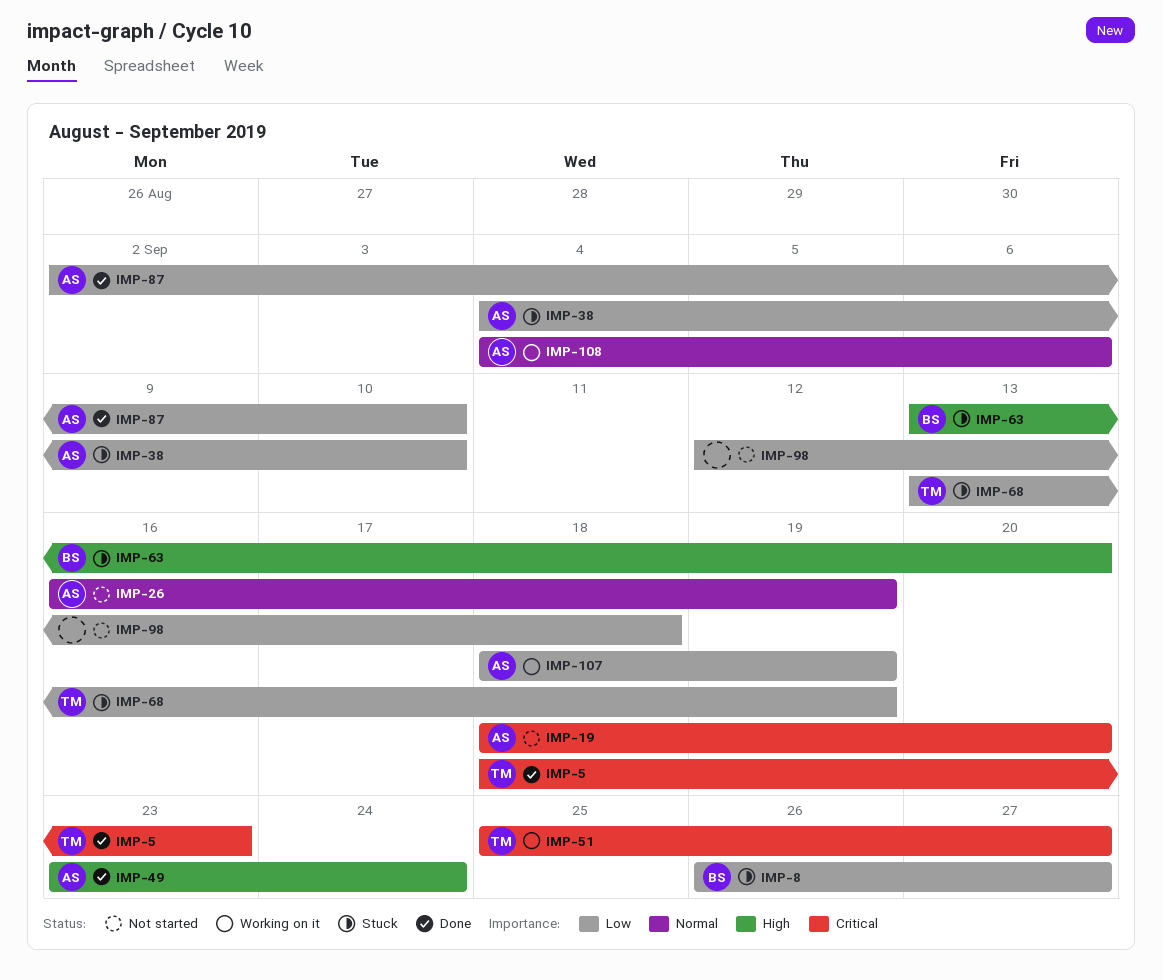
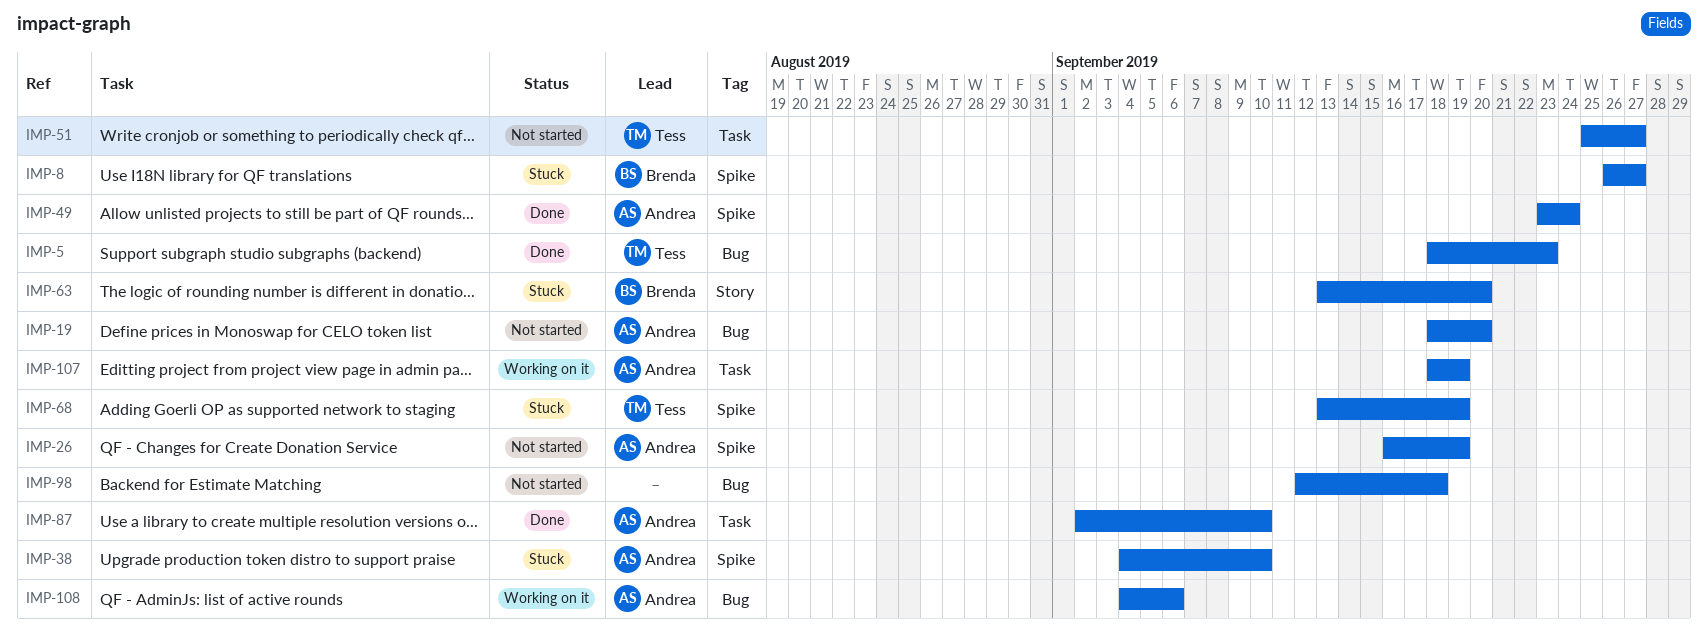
IMP-51, status: Working on it -> Not started

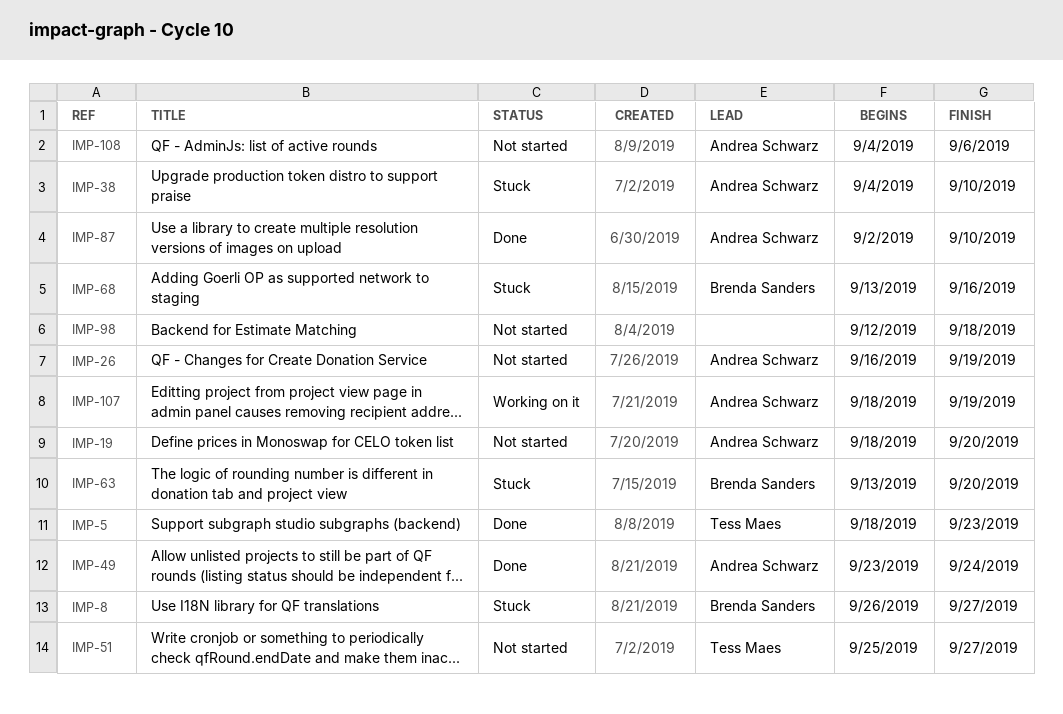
IMP-68, owner: Tess Maes -> Brenda Sanders
IMP-68, due: Sep 19 -> Sep 16
IMP-108, status: Working on it -> Not started

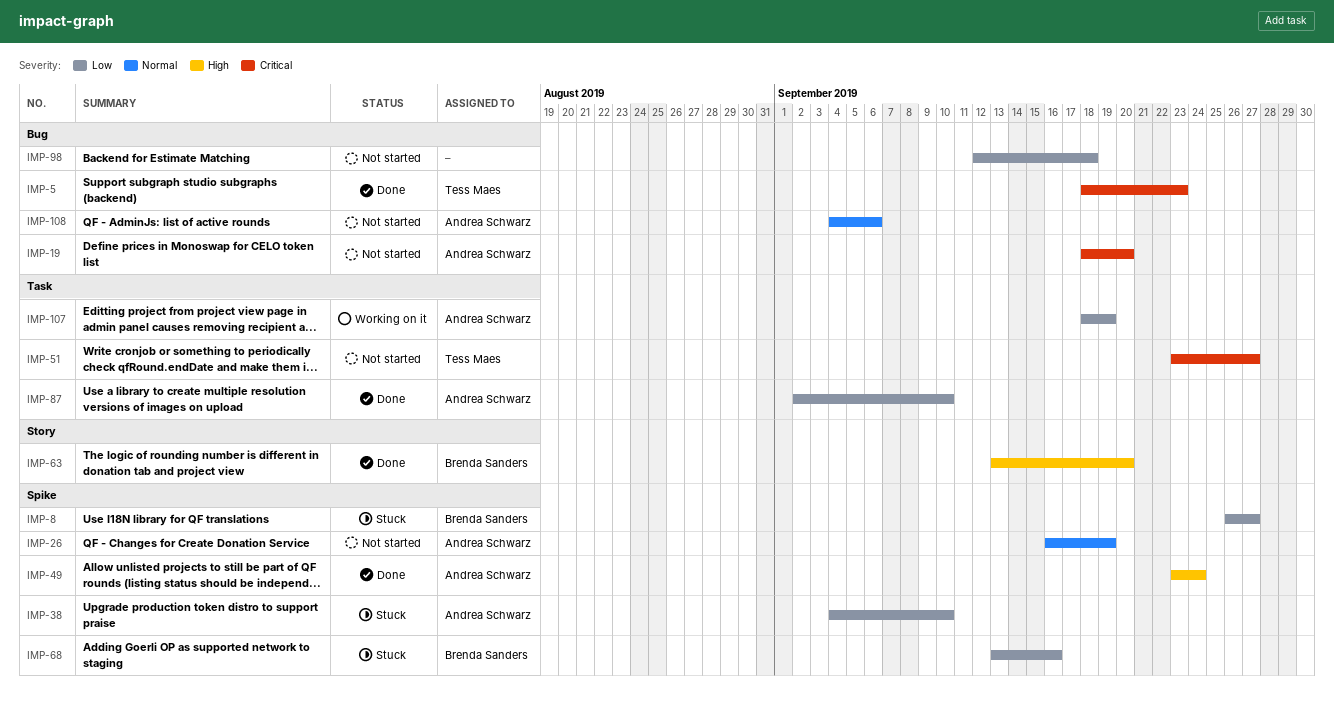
IMP-51, start: Sep 25 -> Sep 23
IMP-63, status: Stuck -> Done

